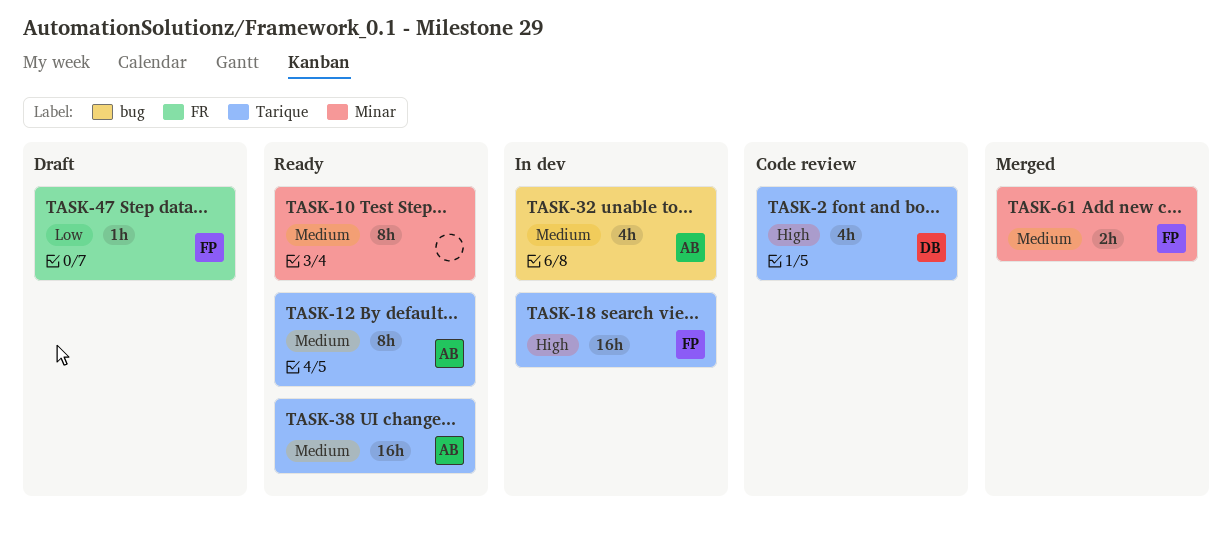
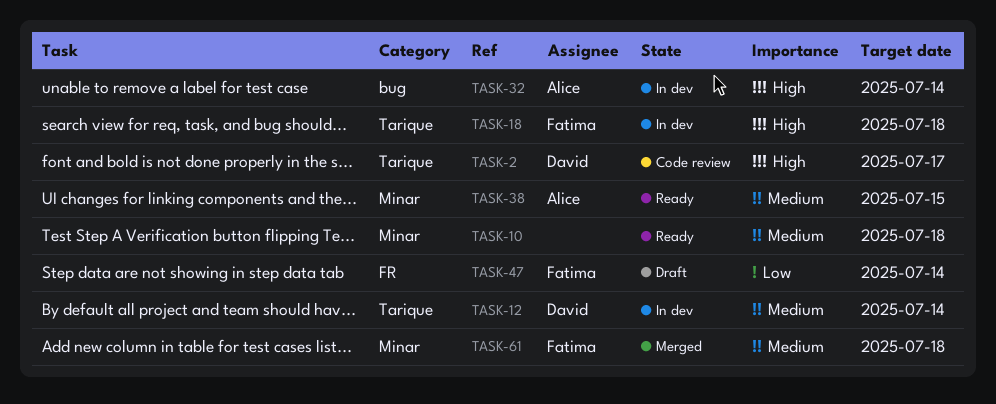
TASK-12, status: Ready -> In dev
TASK-12, owner: Alice -> David
TASK-32, priority: Medium -> High
TASK-38, label: Tarique -> Minar

